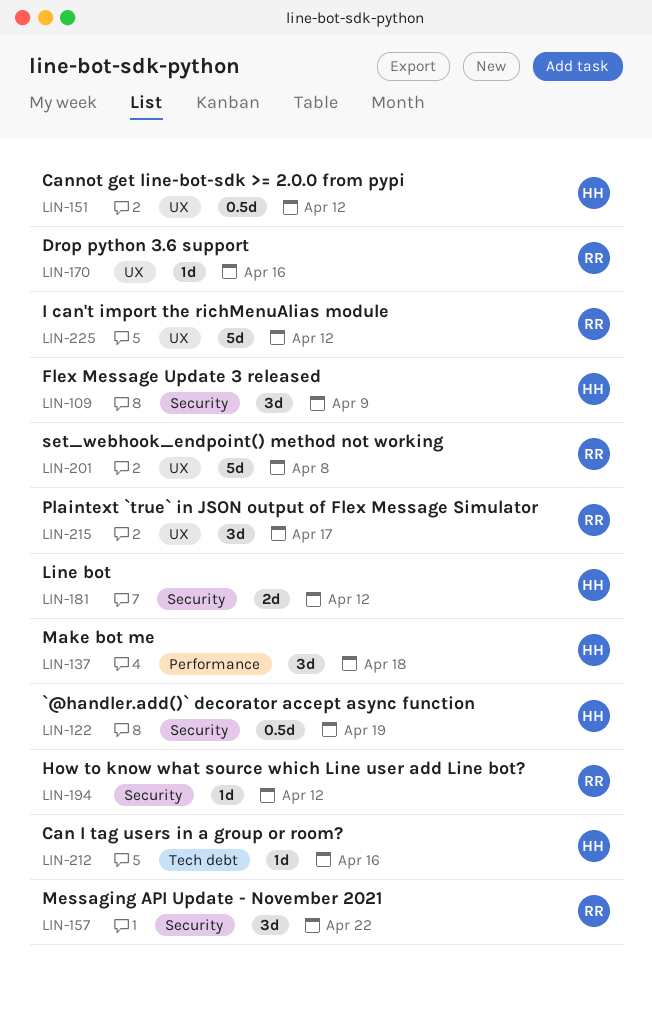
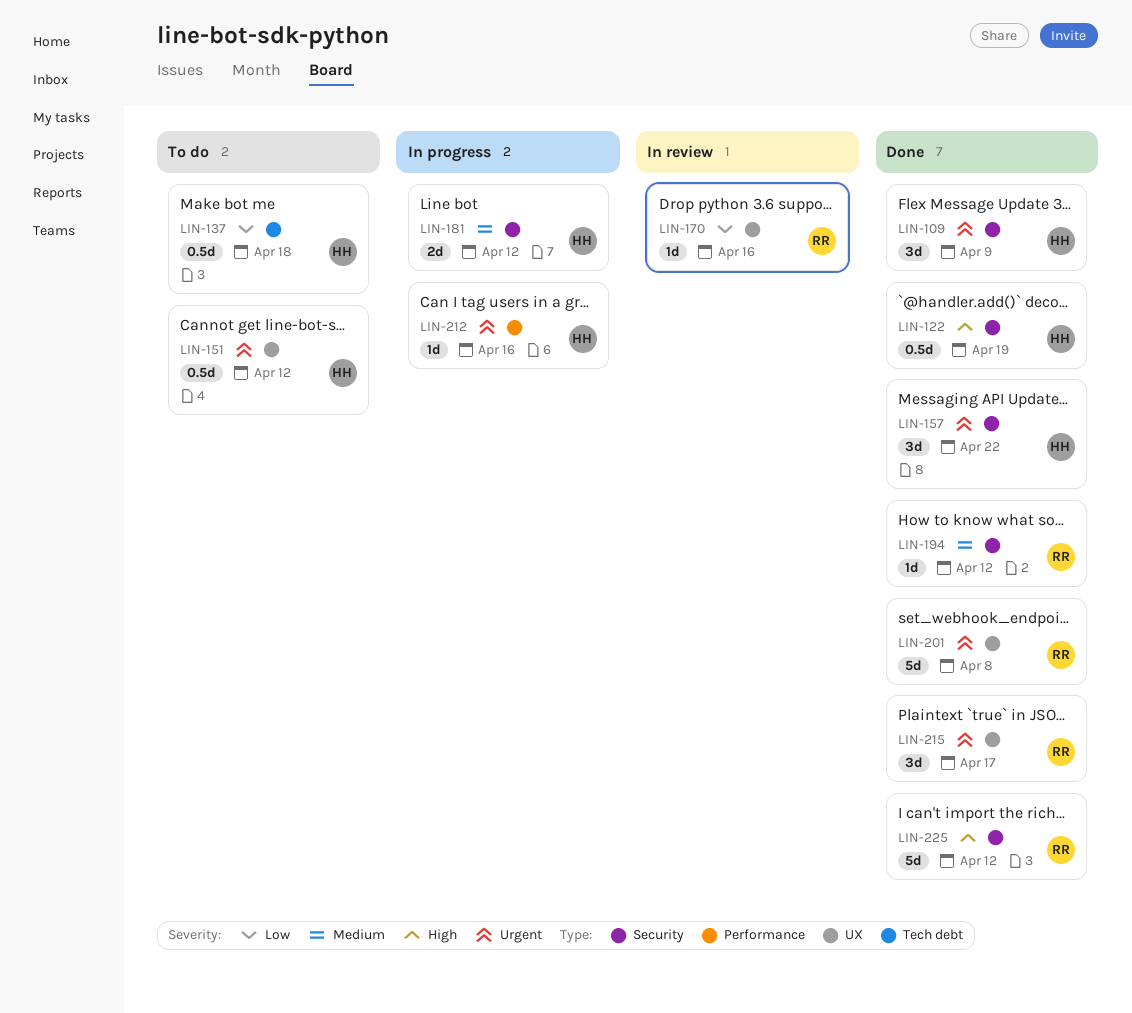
LIN-137, label: Performance -> Tech debt
LIN-137, estimate: 3d -> 0.5d
LIN-157, owner: RR -> HH
LIN-212, label: Tech debt -> Performance
LIN-225, label: UX -> Security

